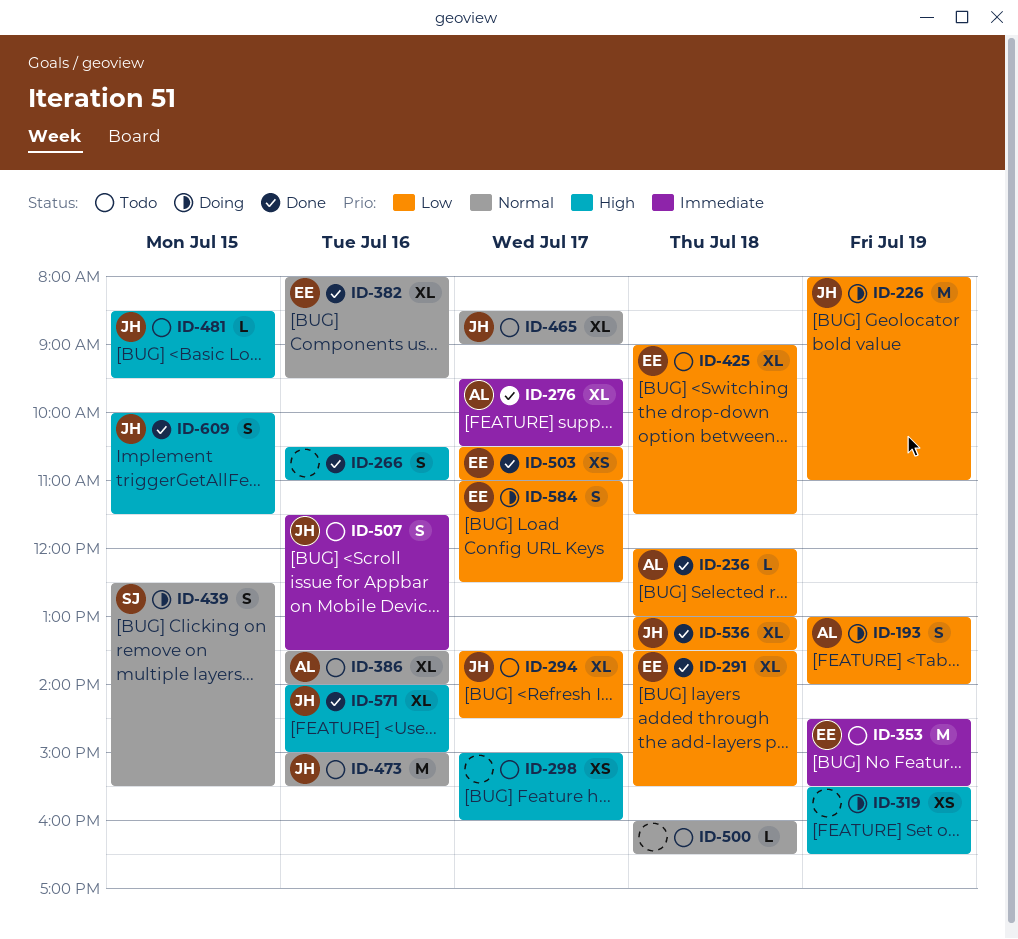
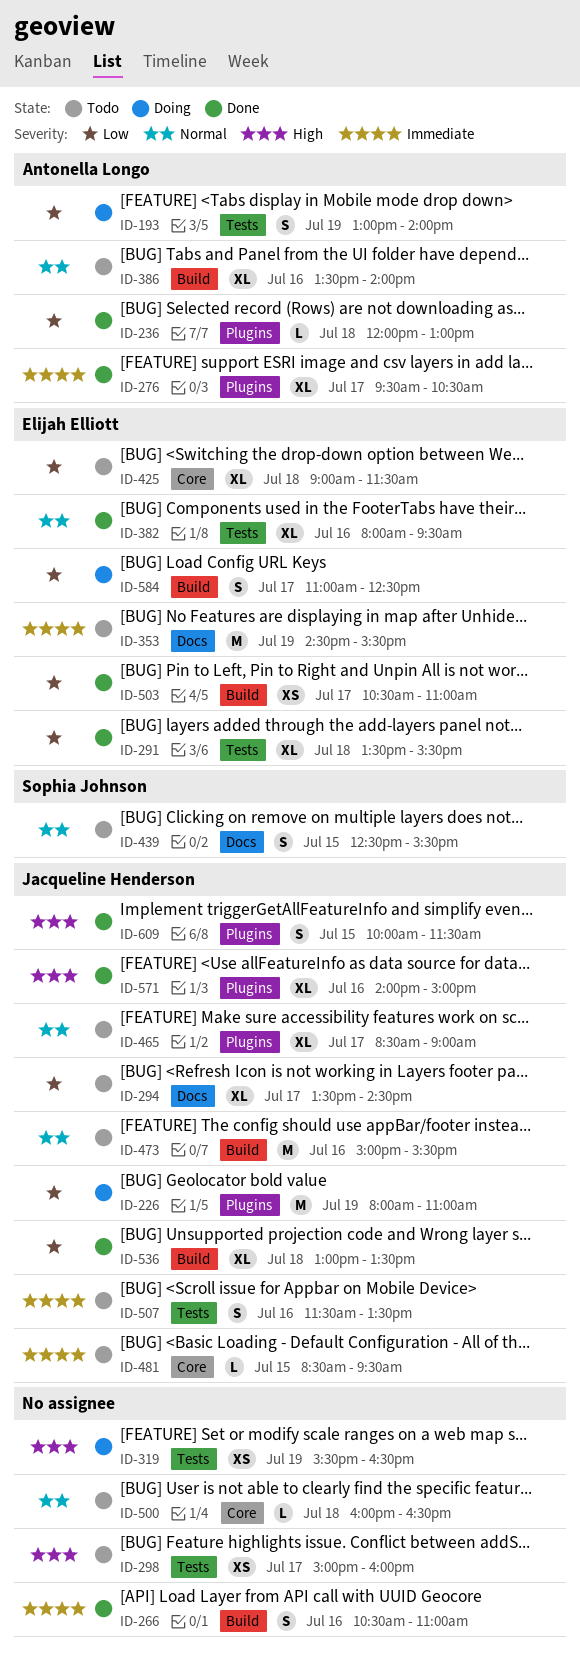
ID-266, priority: High -> Immediate
ID-439, status: Doing -> Todo
ID-481, priority: High -> Immediate

